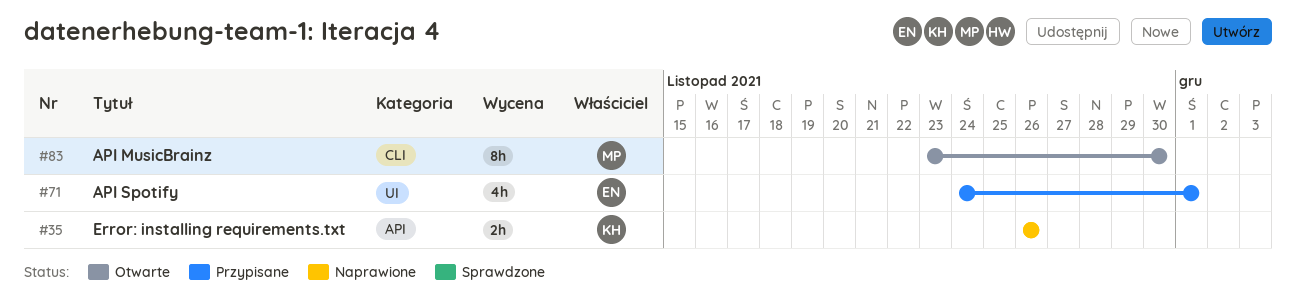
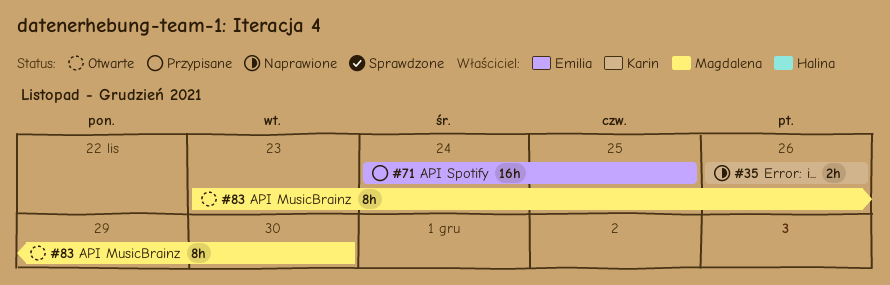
#71, estimate: 4h -> 16h
#71, due: Dec 1 -> Nov 25

